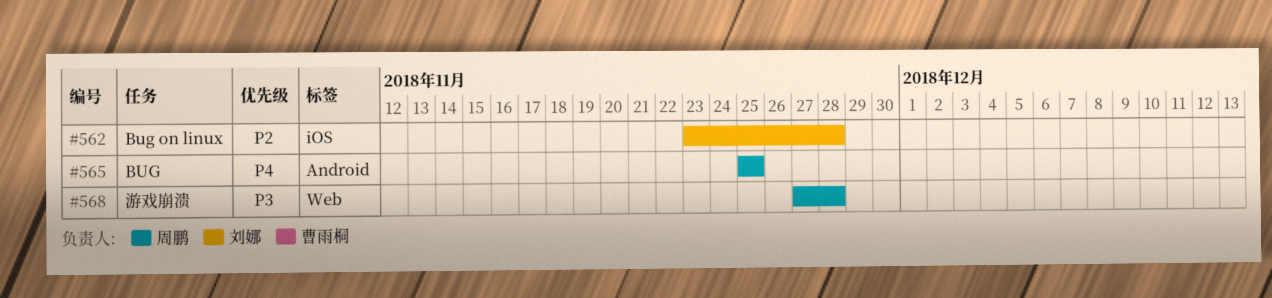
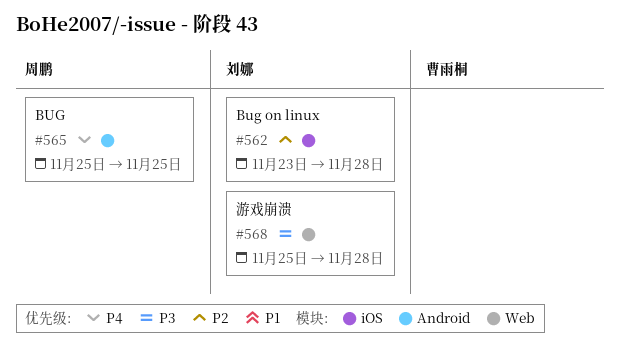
#568, owner: 周鹏 -> 刘娜
#568, start: Nov 27 -> Nov 25

